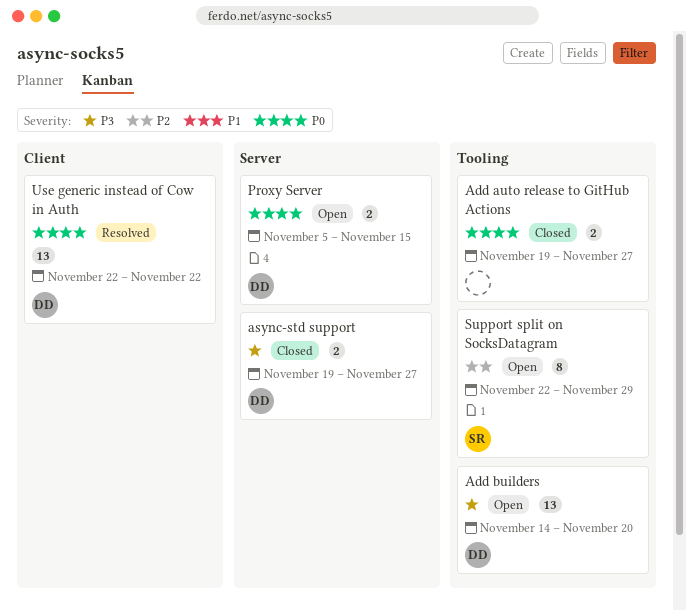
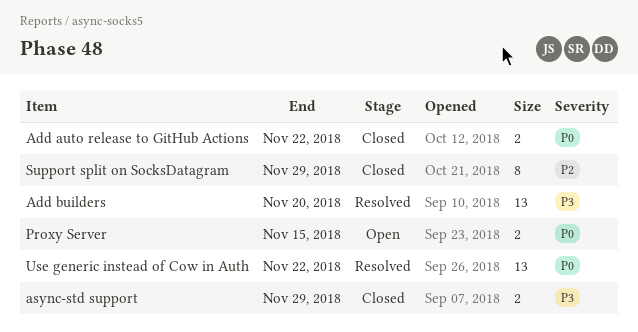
Add auto release to GitHub Actions, due: Nov 27 -> Nov 22
Add builders, status: Open -> Resolved
async-std support, due: Nov 27 -> Nov 29
Support split on SocksDatagram, status: Open -> Closed

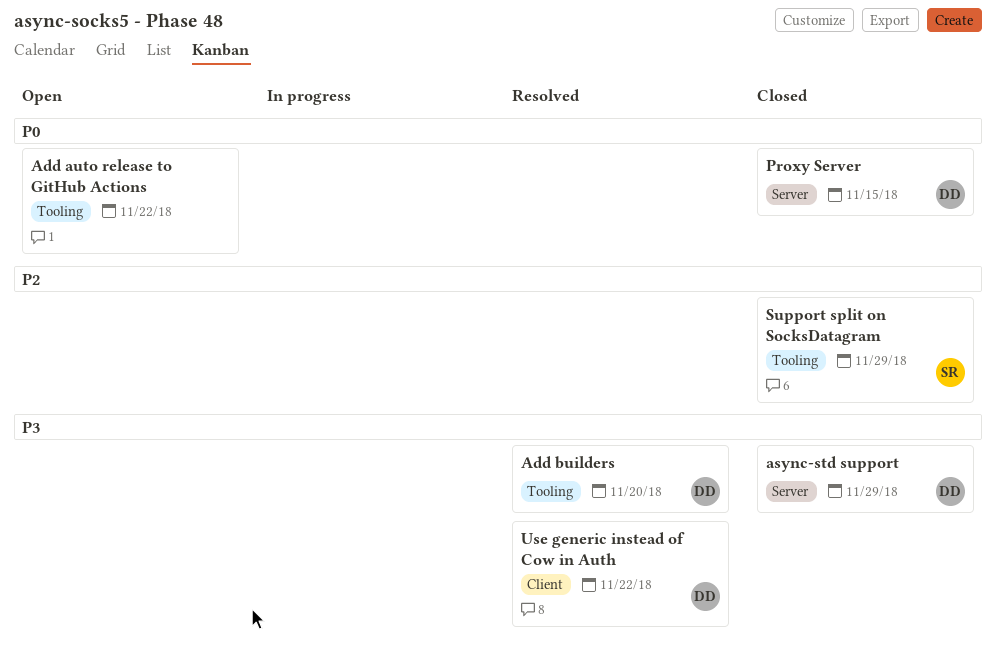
Add auto release to GitHub Actions, status: Closed -> Open
Proxy Server, status: Open -> Closed
Use generic instead of Cow in Auth, priority: P0 -> P3

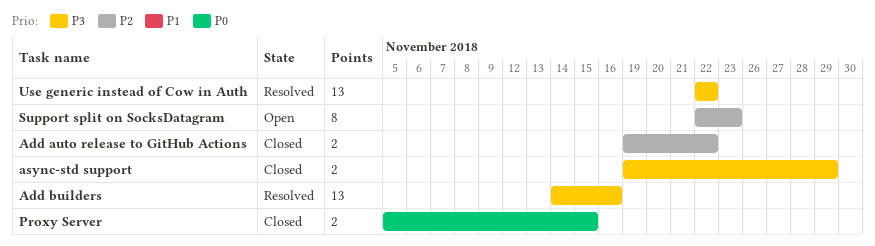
Add auto release to GitHub Actions, status: Open -> Closed
Add auto release to GitHub Actions, priority: P0 -> P2
Add builders, due: Nov 20 -> Nov 16
Support split on SocksDatagram, status: Closed -> Open
Support split on SocksDatagram, due: Nov 29 -> Nov 23

